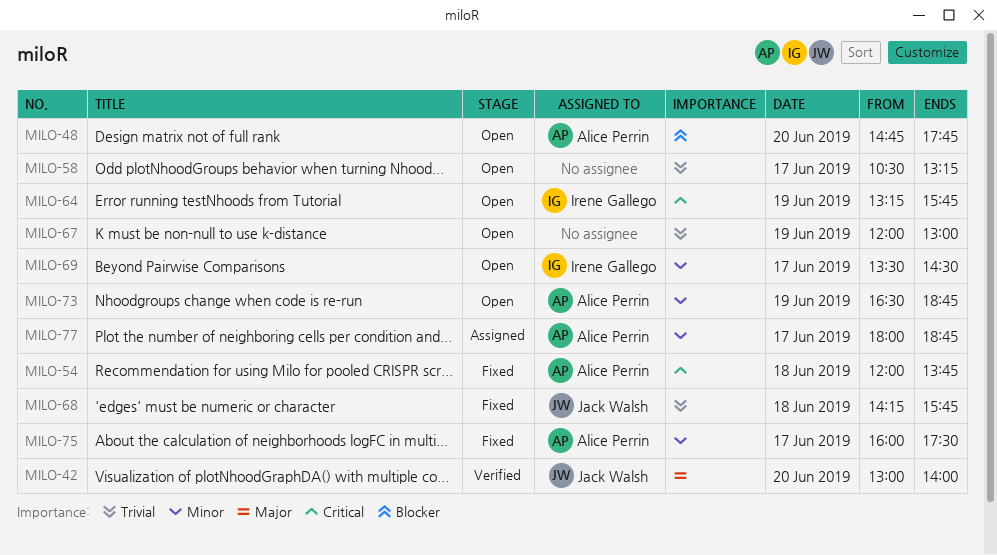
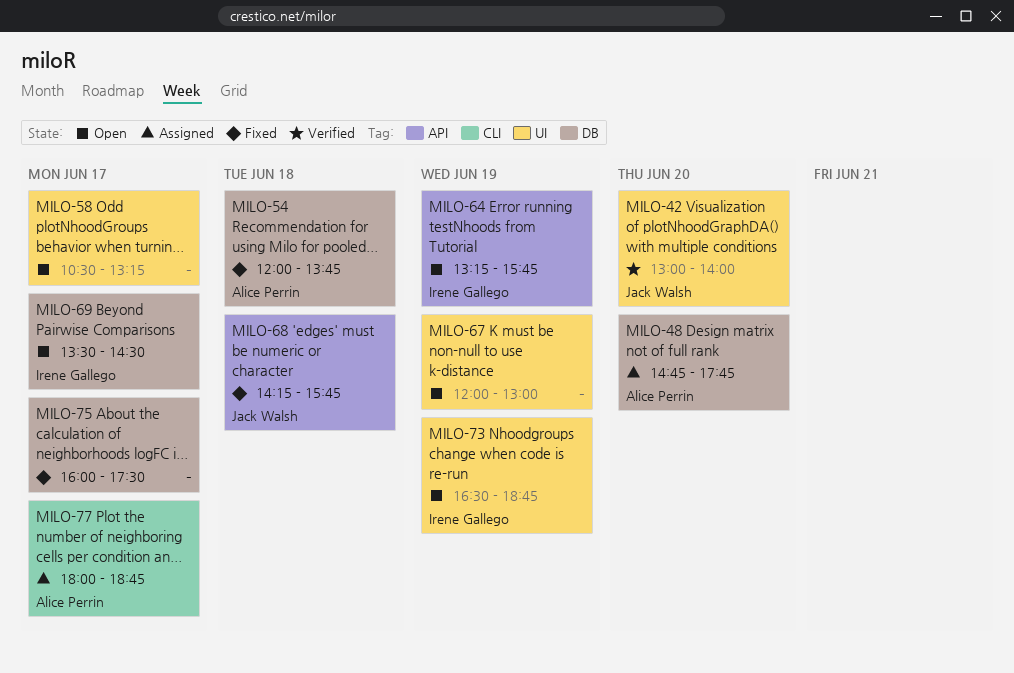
MILO-48, status: Open -> Assigned
MILO-73, owner: Alice Perrin -> Irene Gallego
MILO-75, owner: Alice Perrin -> none

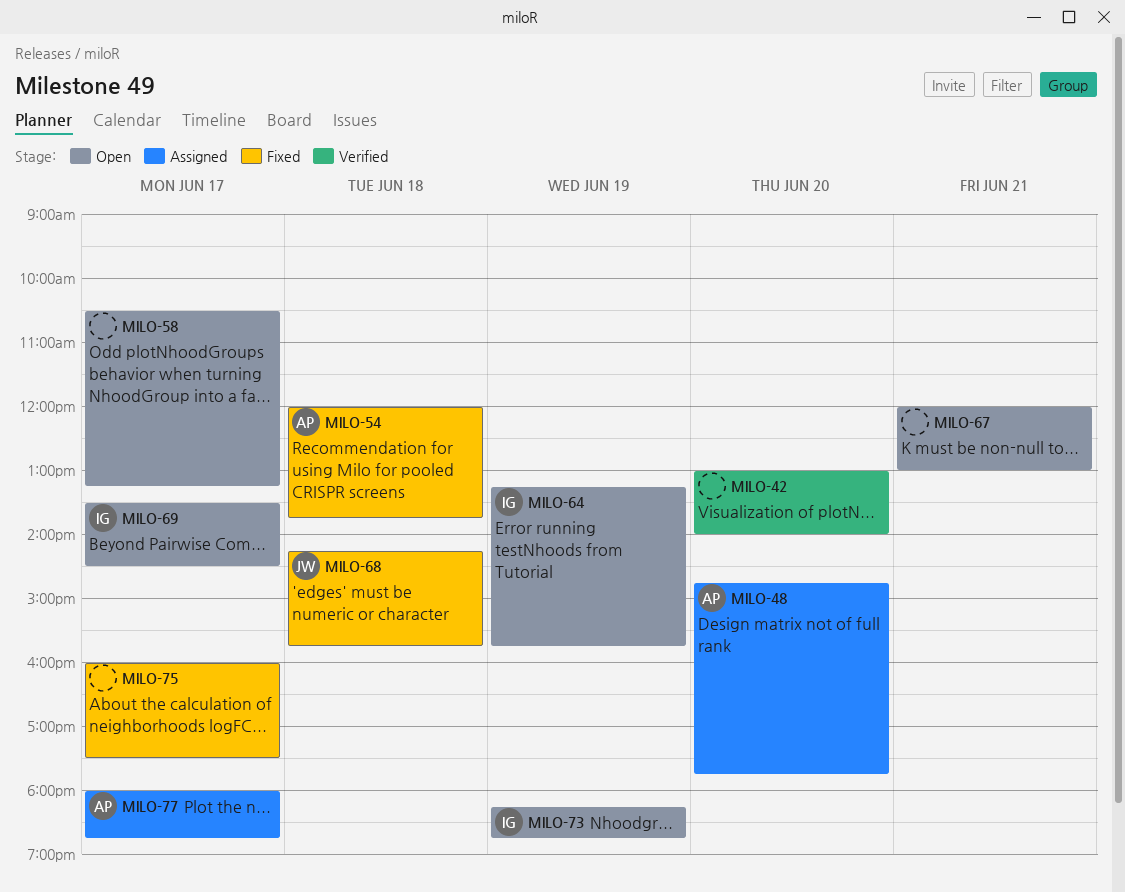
MILO-42, owner: Jack Walsh -> none
MILO-67, day: Jun 19 -> Jun 21
MILO-73, begins: 16:30 -> 18:15

